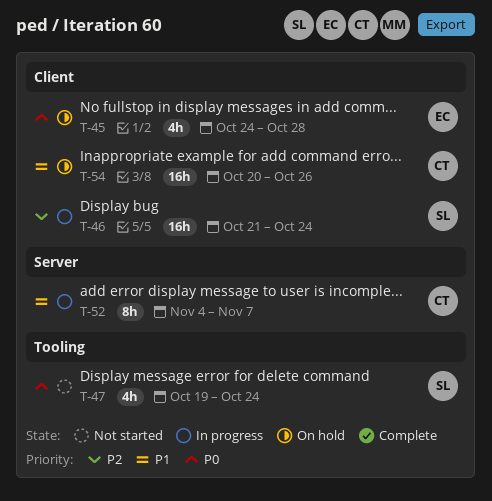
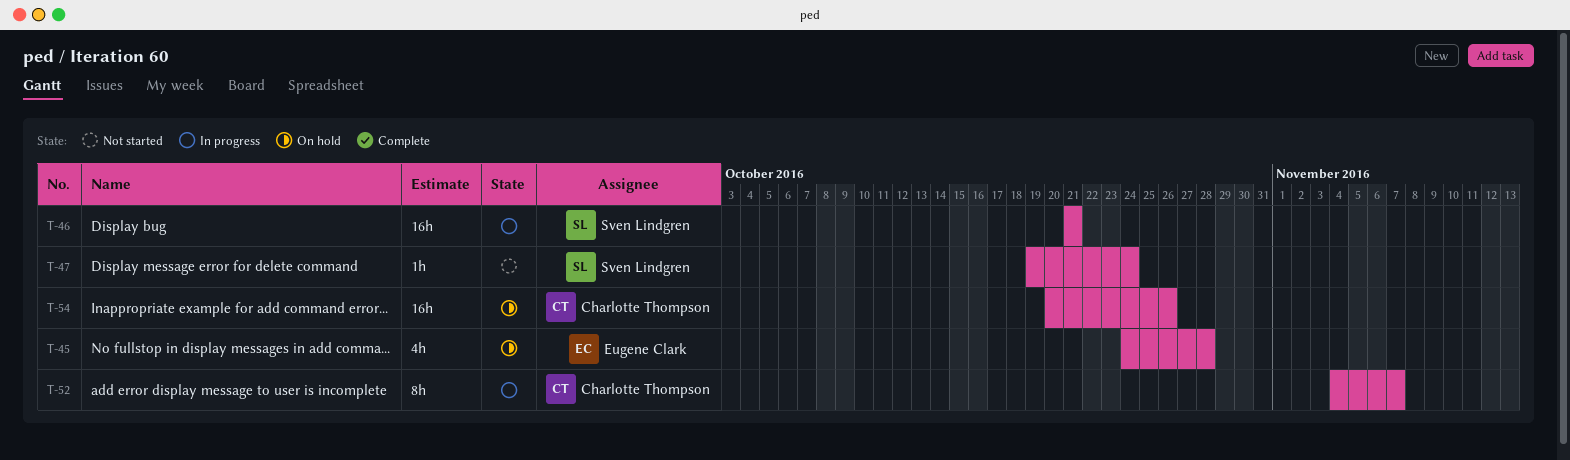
T-46, due: Oct 24 -> Oct 21
T-47, estimate: 4h -> 1h

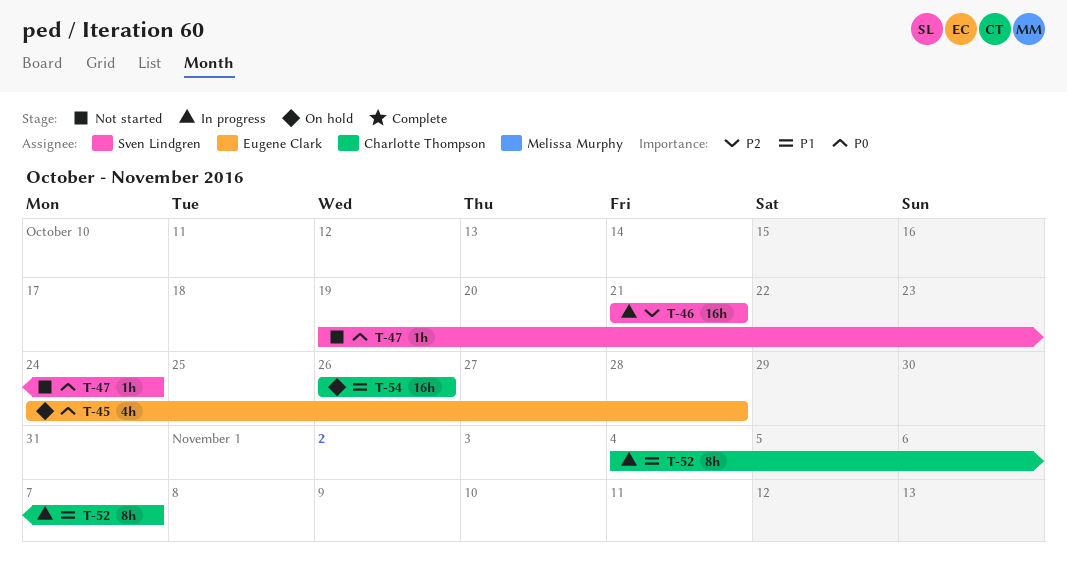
T-54, start: Oct 20 -> Oct 26

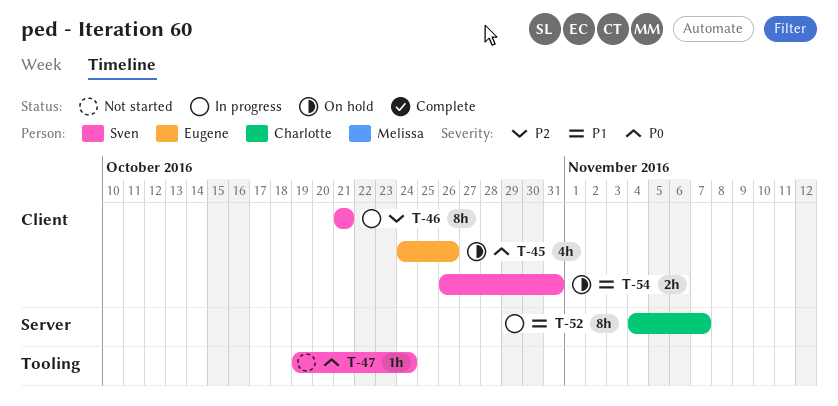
T-45, due: Oct 28 -> Oct 26
T-46, estimate: 16h -> 8h
T-54, owner: Charlotte Thompson -> Sven Lindgren
T-54, estimate: 16h -> 2h
T-54, due: Oct 26 -> Oct 31

